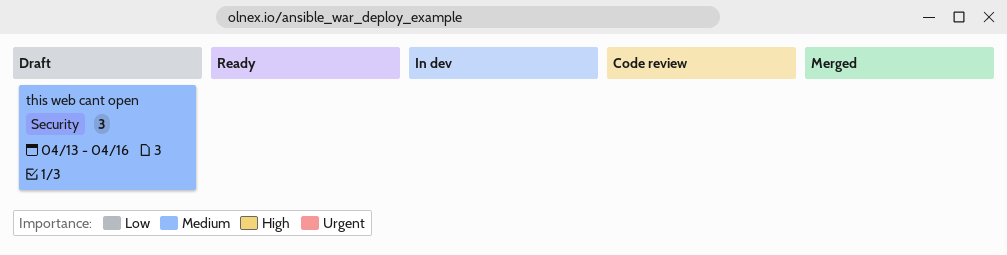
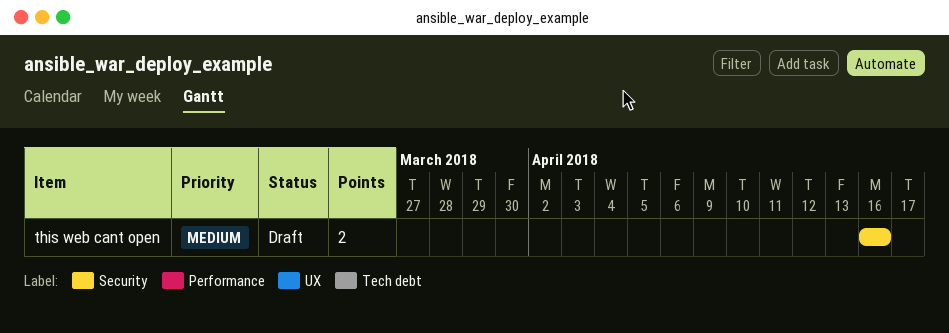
this web cant open, estimate: 3 -> 2
this web cant open, start: Apr 13 -> Apr 16

